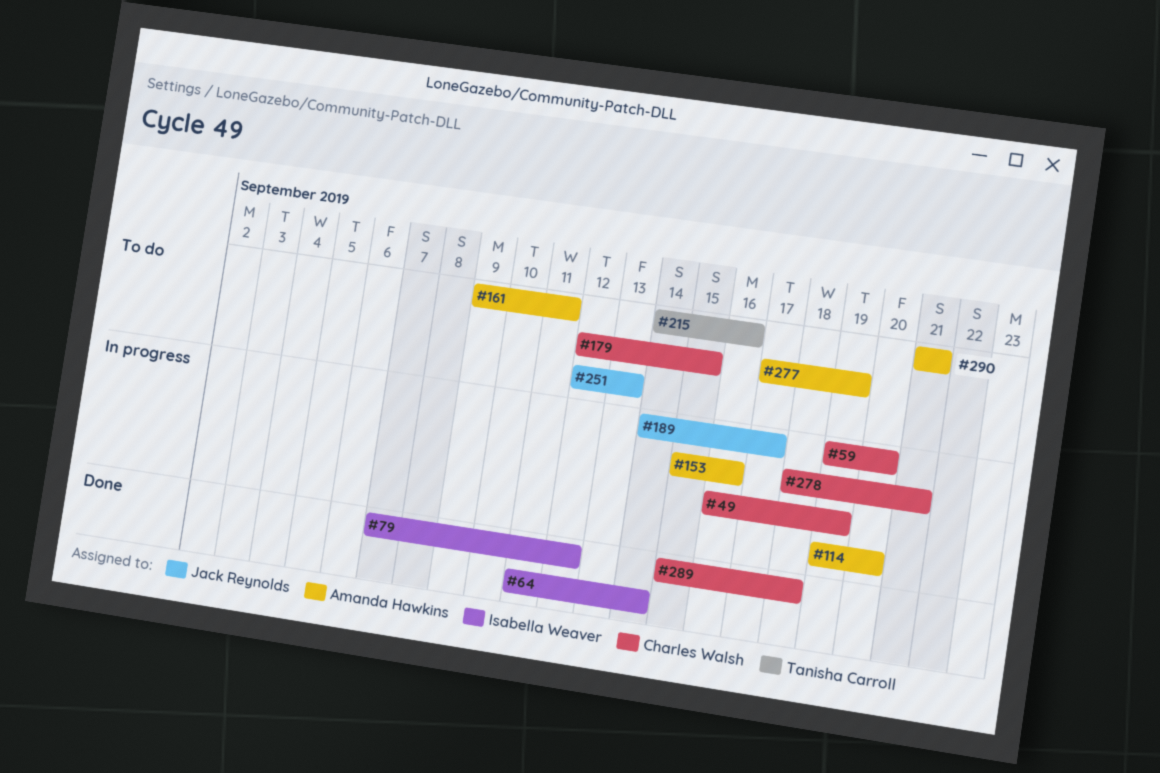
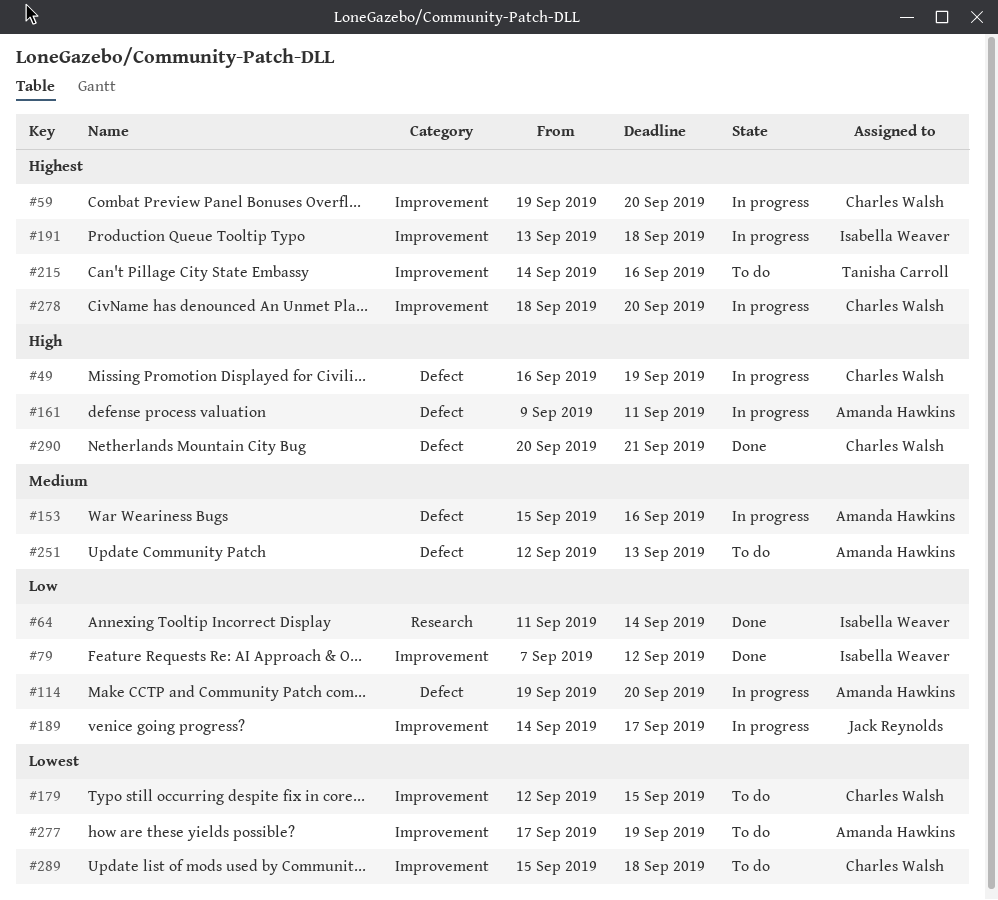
#161, status: To do -> In progress
#191: none -> present
#251, owner: Jack Reynolds -> Amanda Hawkins
#278, due: Sep 21 -> Sep 20
#289, status: Done -> To do
#290, status: To do -> Done
#290, owner: Amanda Hawkins -> Charles Walsh
#290, start: Sep 21 -> Sep 20

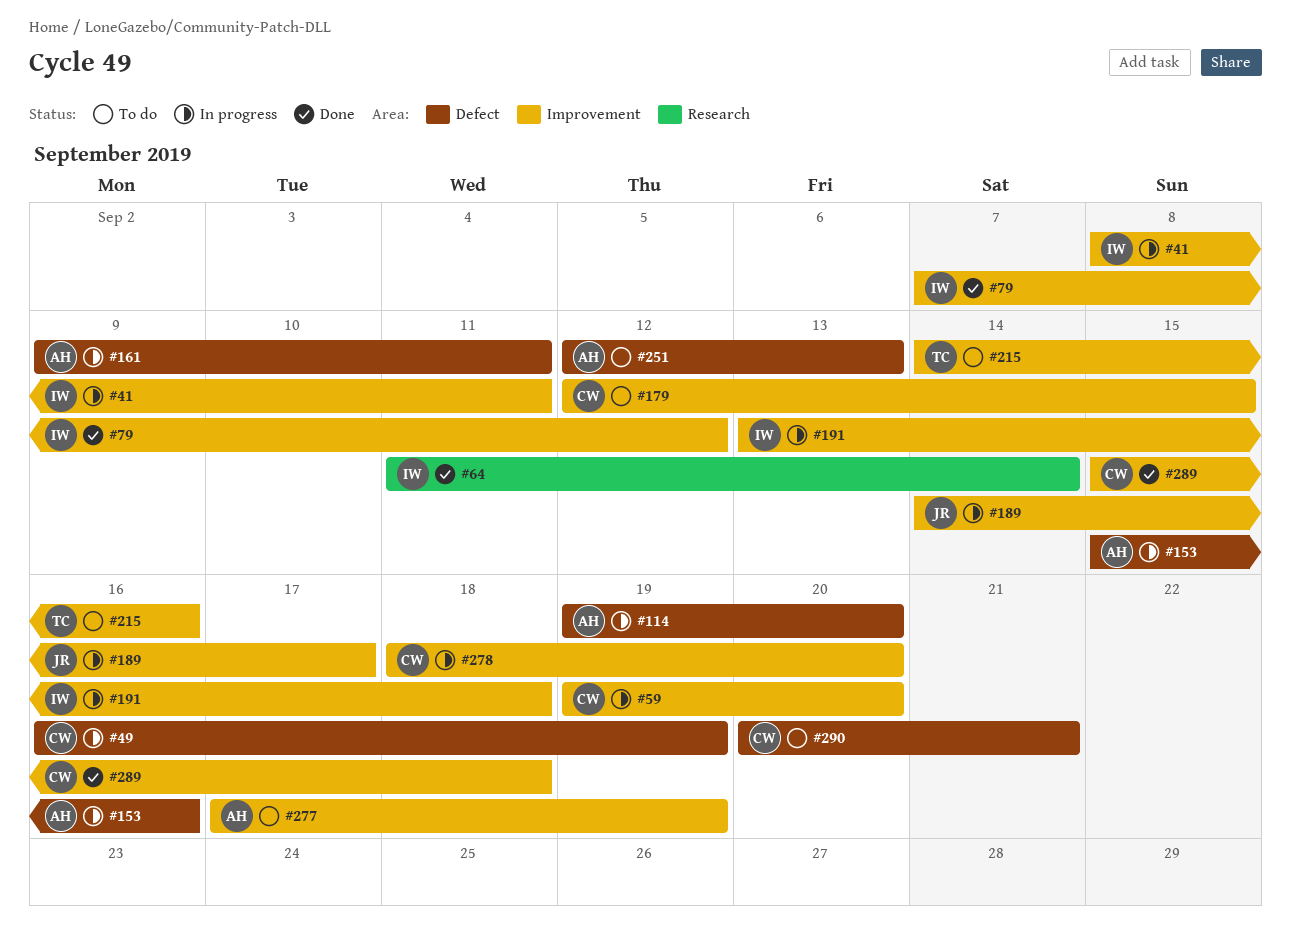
#41: none -> present
#289, status: To do -> Done
#290, status: Done -> To do

